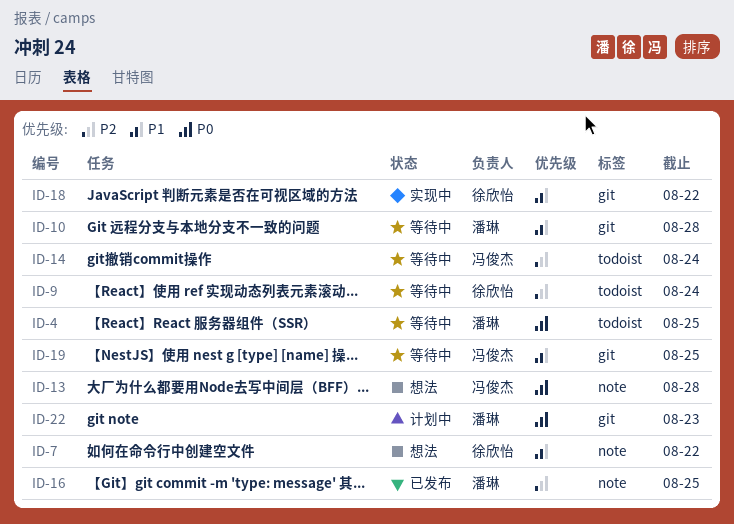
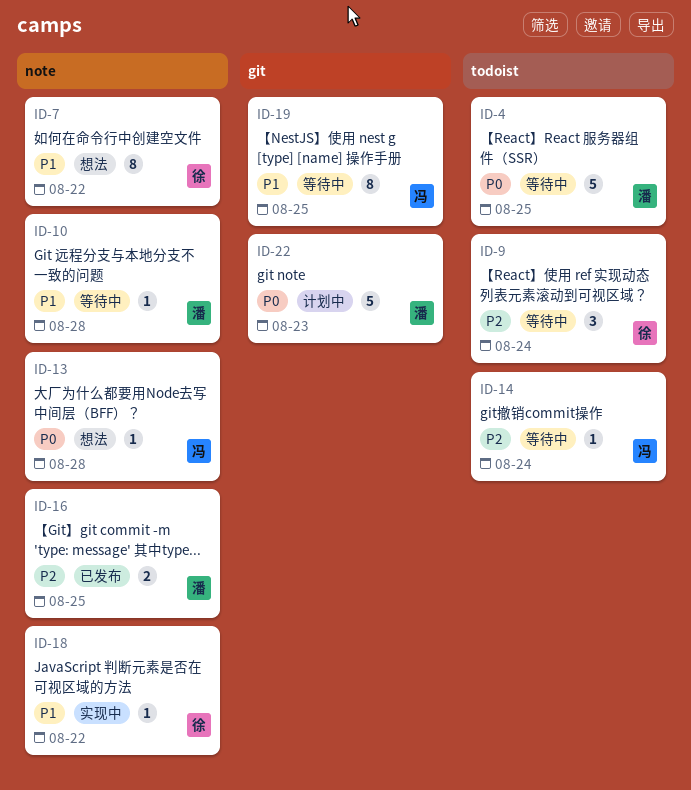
ID-10, label: git -> note
ID-18, label: git -> note

